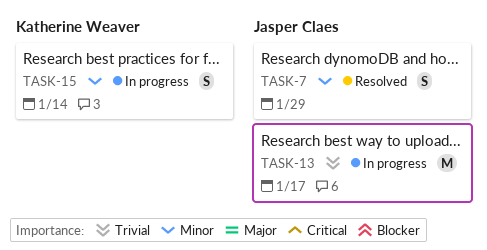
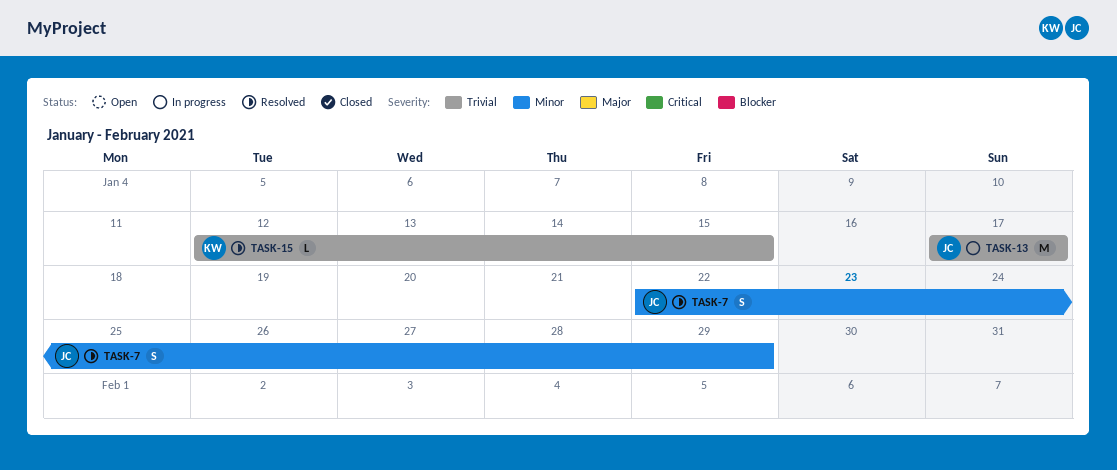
TASK-15, status: In progress -> Resolved
TASK-15, priority: Minor -> Trivial
TASK-15, estimate: S -> L
TASK-15, due: Jan 14 -> Jan 15

